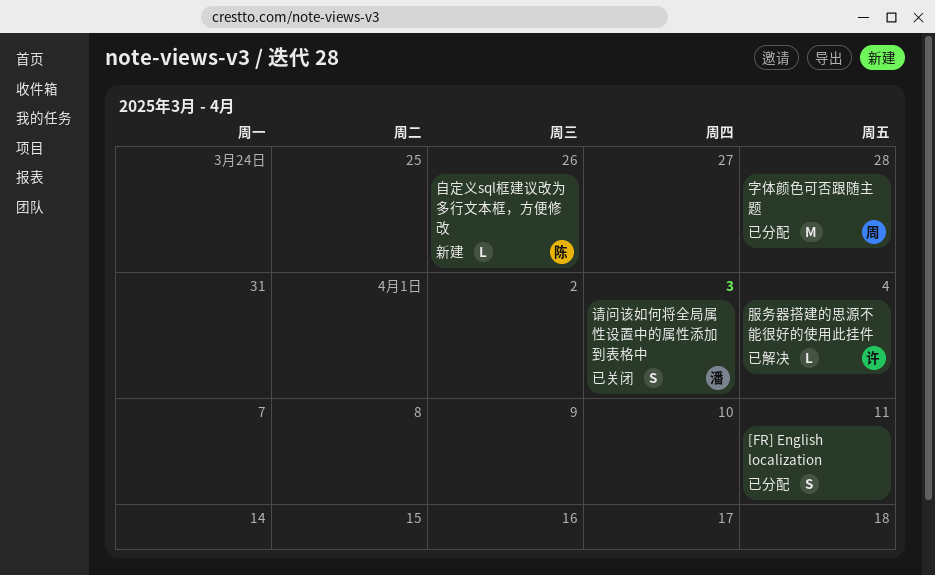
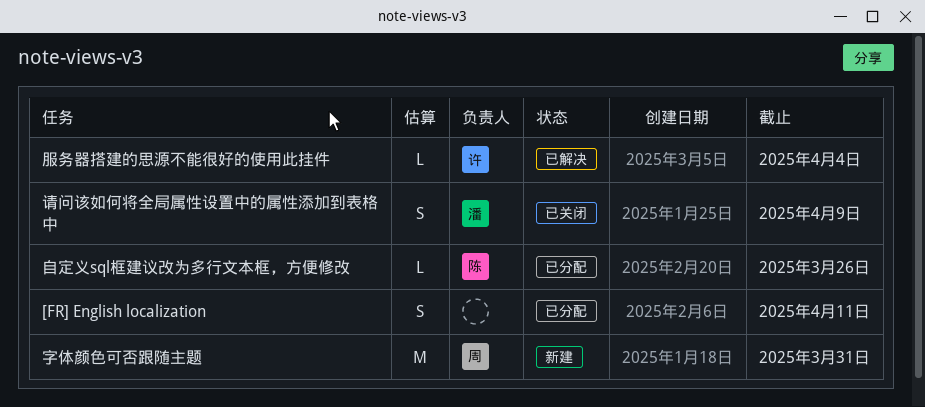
字体颜色可否跟随主题, status: 已分配 -> 新建
字体颜色可否跟随主题, due: Mar 28 -> Mar 31
自定义sql框建议改为多行文本框，方便修改, status: 新建 -> 已分配
请问该如何将全局属性设置中的属性添加到表格中, due: Apr 3 -> Apr 9

